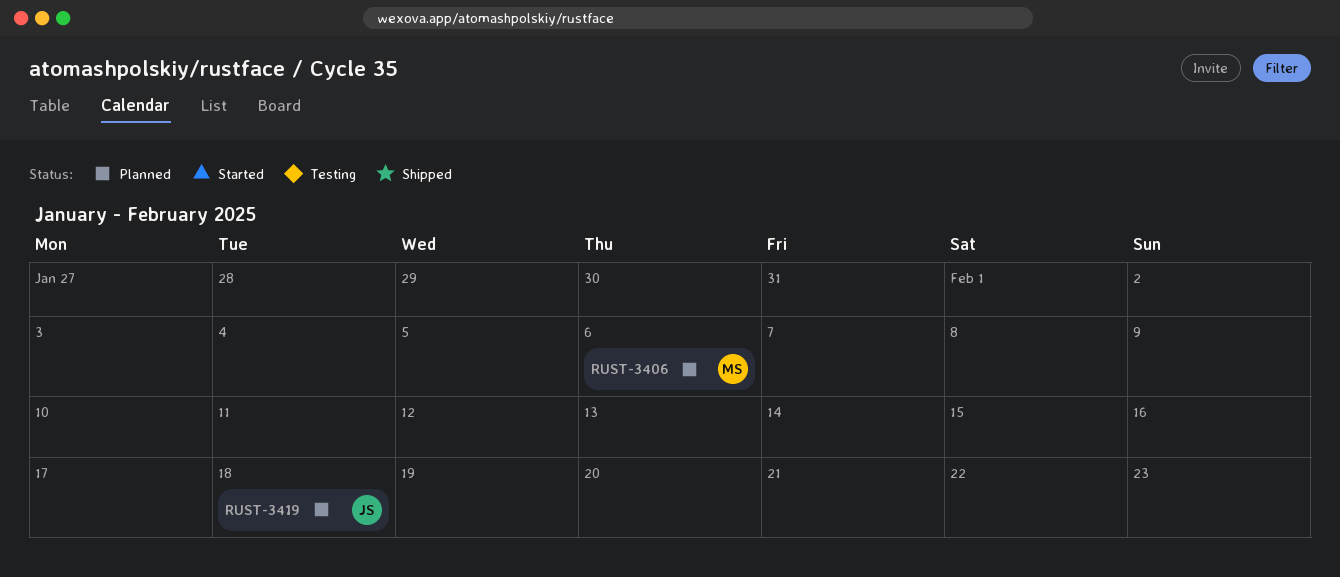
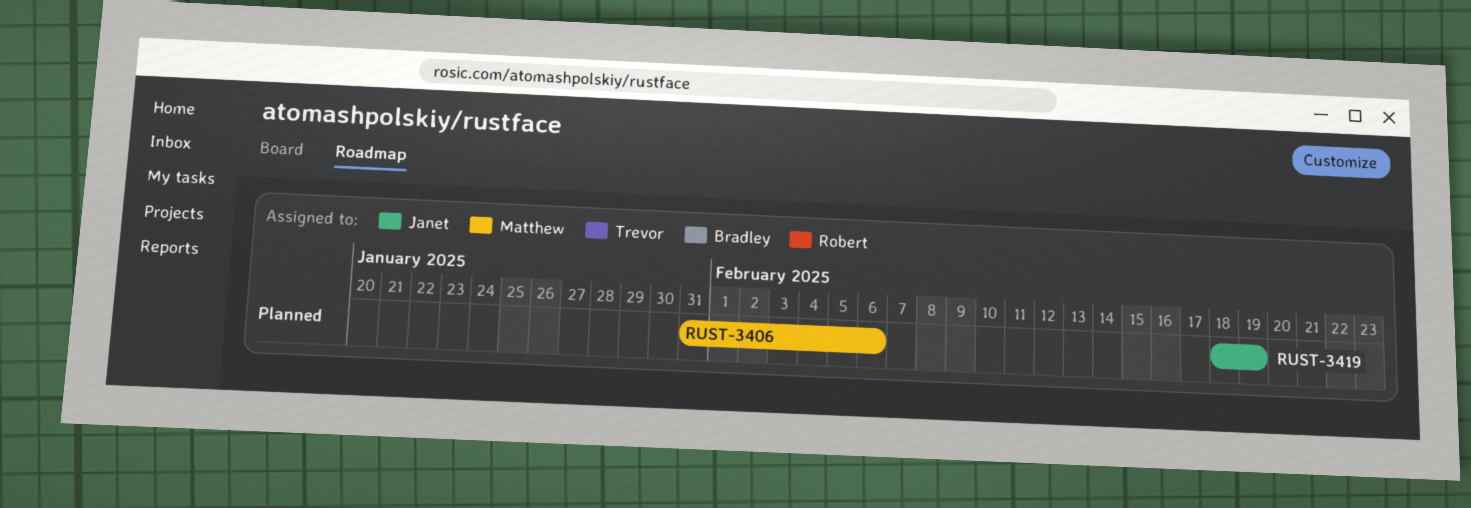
RUST-3419, due: Feb 18 -> Feb 19

